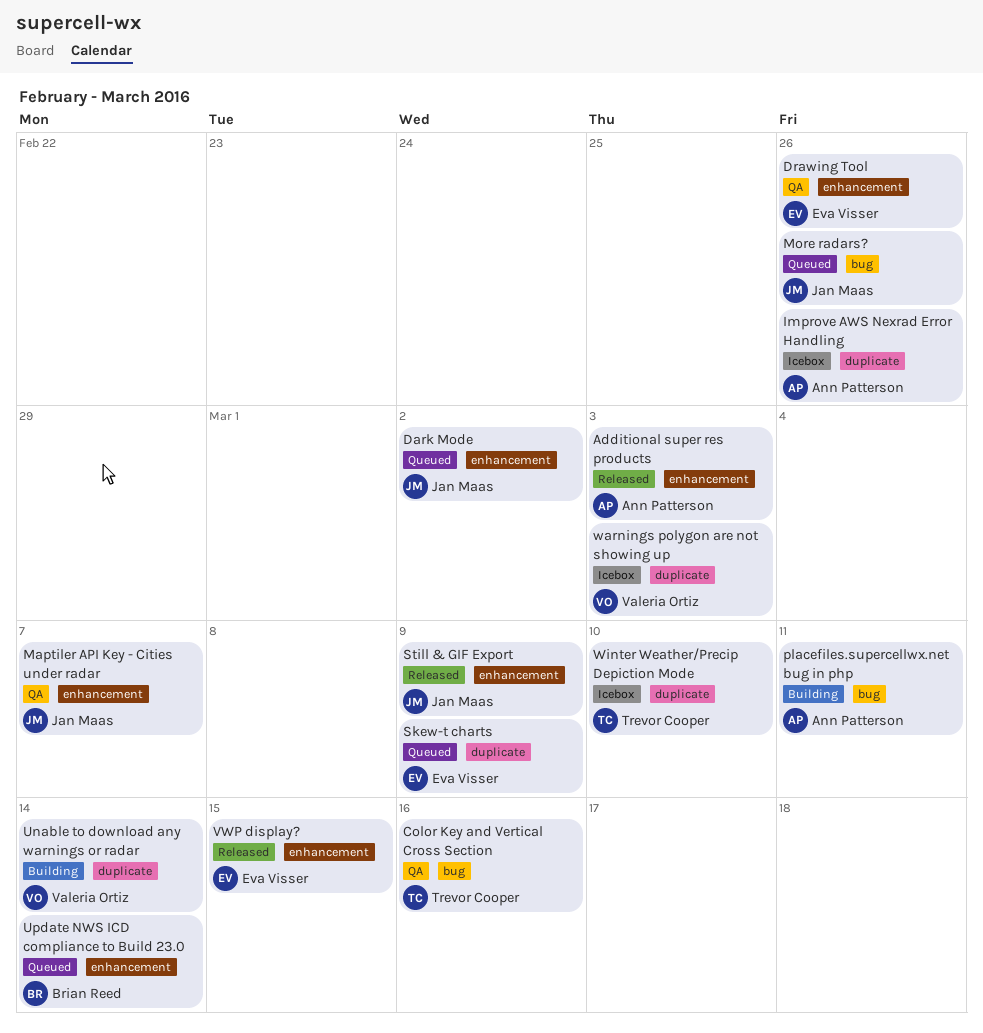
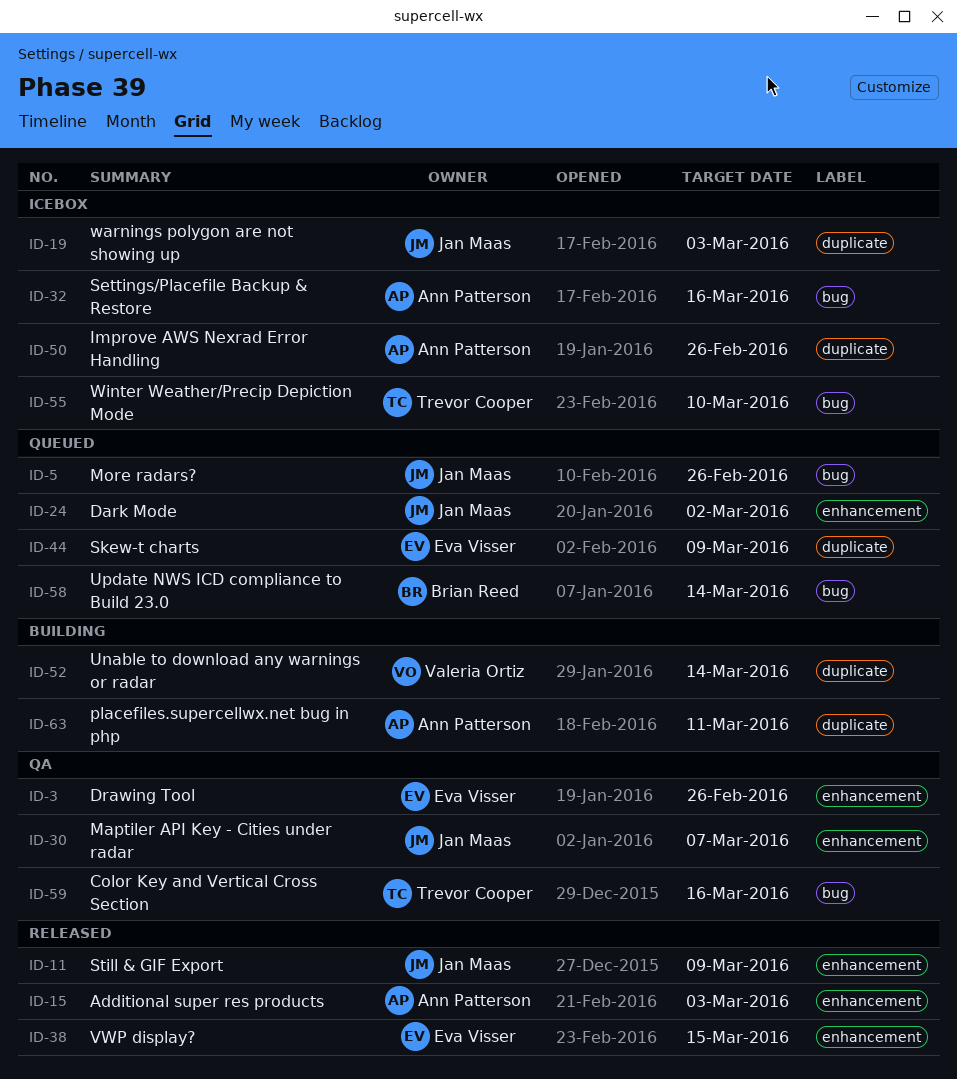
placefiles.supercellwx.net bug in php, label: bug -> duplicate
Settings/Placefile Backup & Restore: none -> present
Update NWS ICD compliance to Build 23.0, label: enhancement -> bug
warnings polygon are not showing up, owner: Valeria Ortiz -> Jan Maas
Winter Weather/Precip Depiction Mode, label: duplicate -> bug

